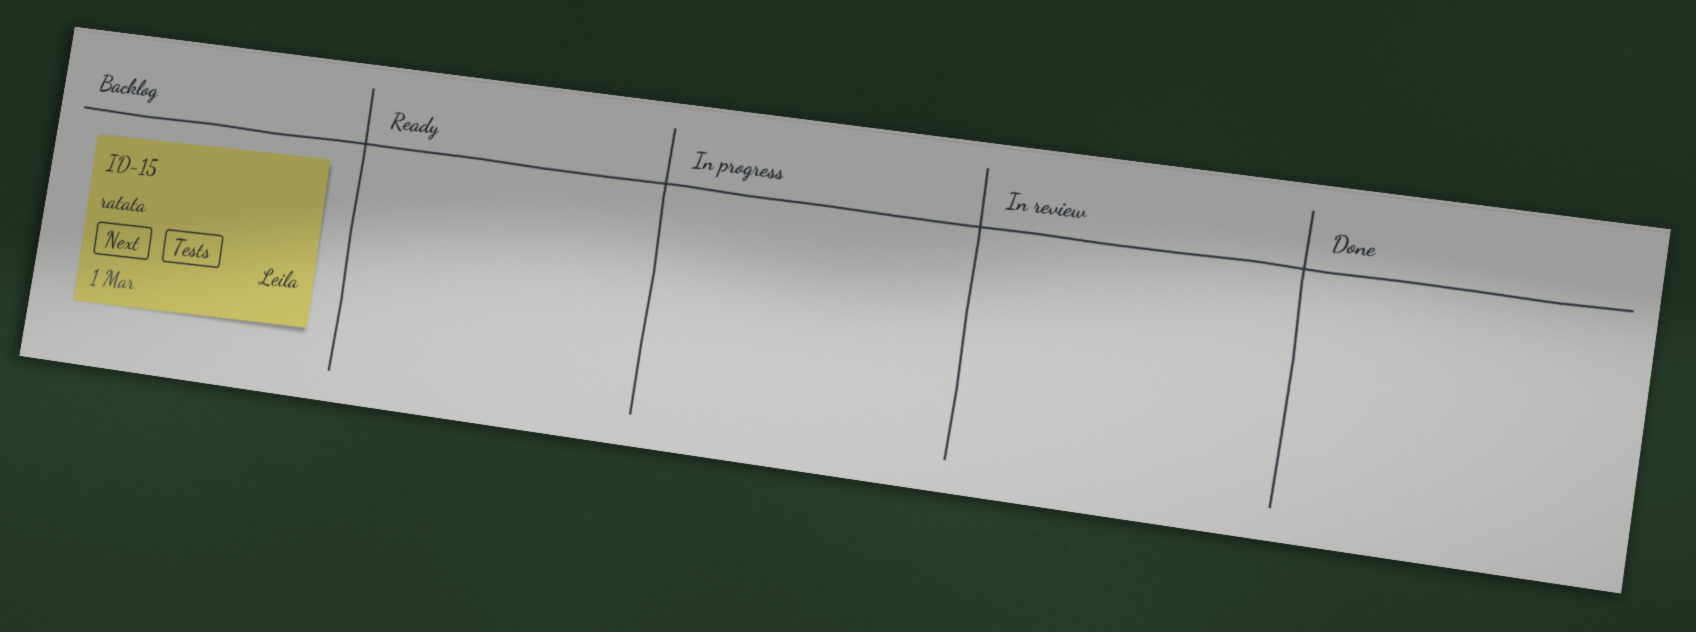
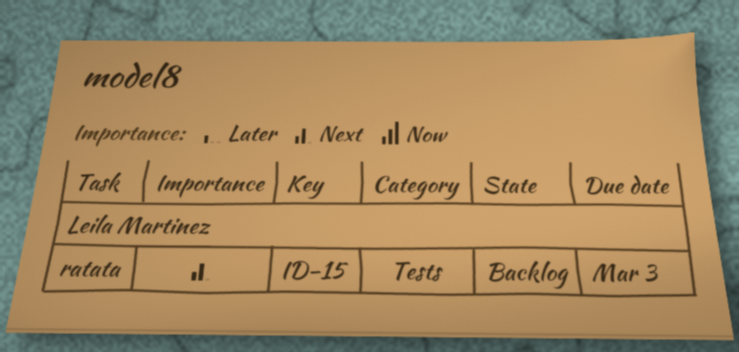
ID-15, due: Mar 1 -> Mar 3

